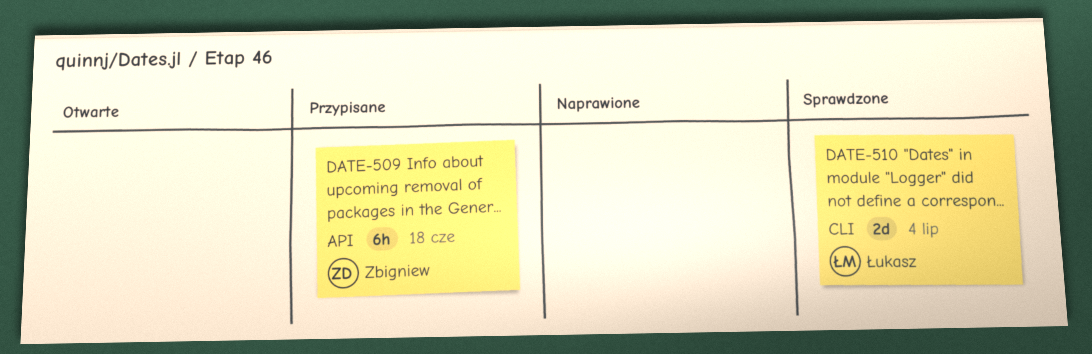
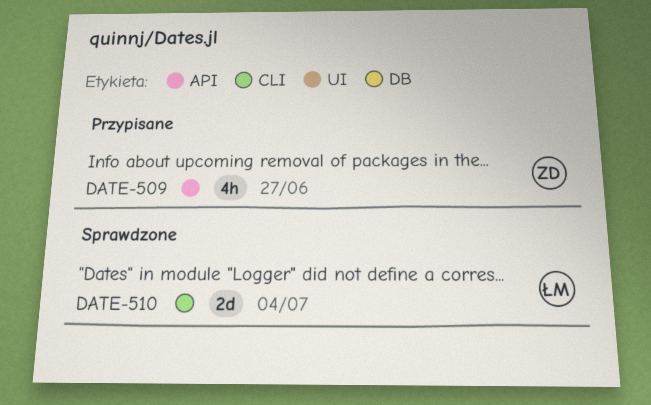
DATE-509, estimate: 6h -> 4h
DATE-509, due: Jun 18 -> Jun 27

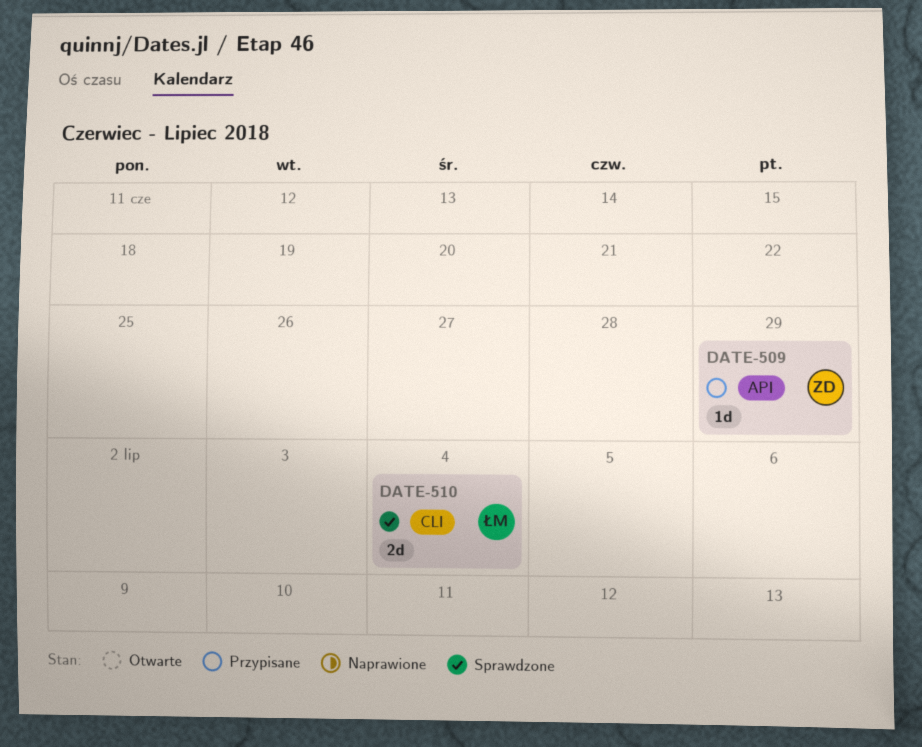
DATE-509, estimate: 4h -> 1d
DATE-509, due: Jun 27 -> Jun 29

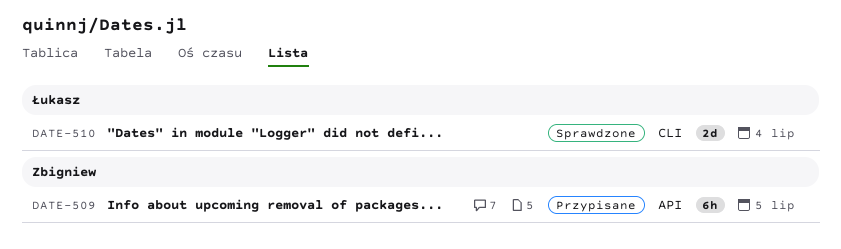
DATE-509, estimate: 1d -> 6h
DATE-509, due: Jun 29 -> Jul 5

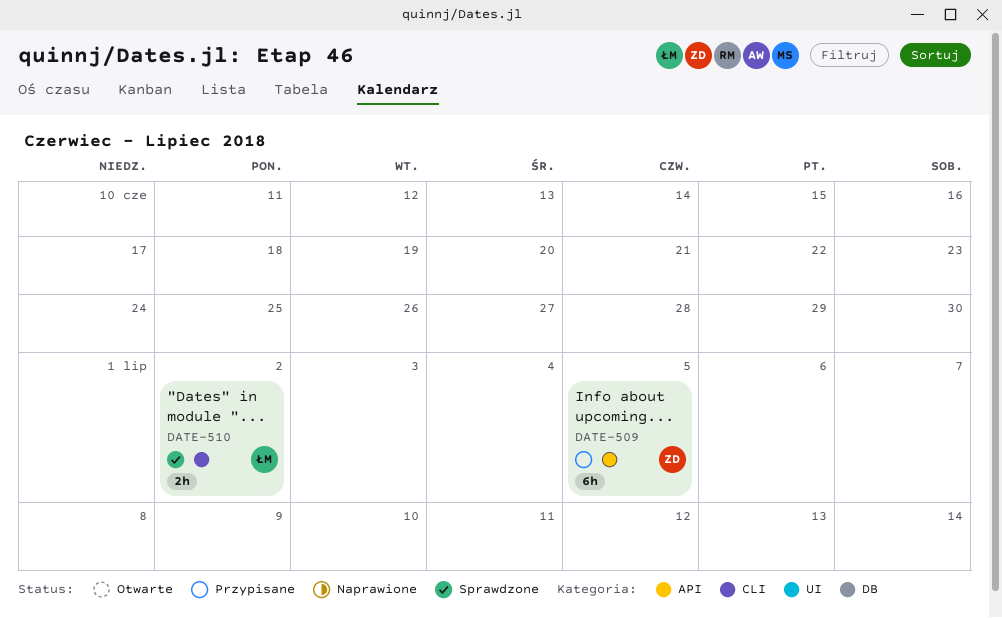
DATE-510, estimate: 2d -> 2h
DATE-510, due: Jul 4 -> Jul 2

